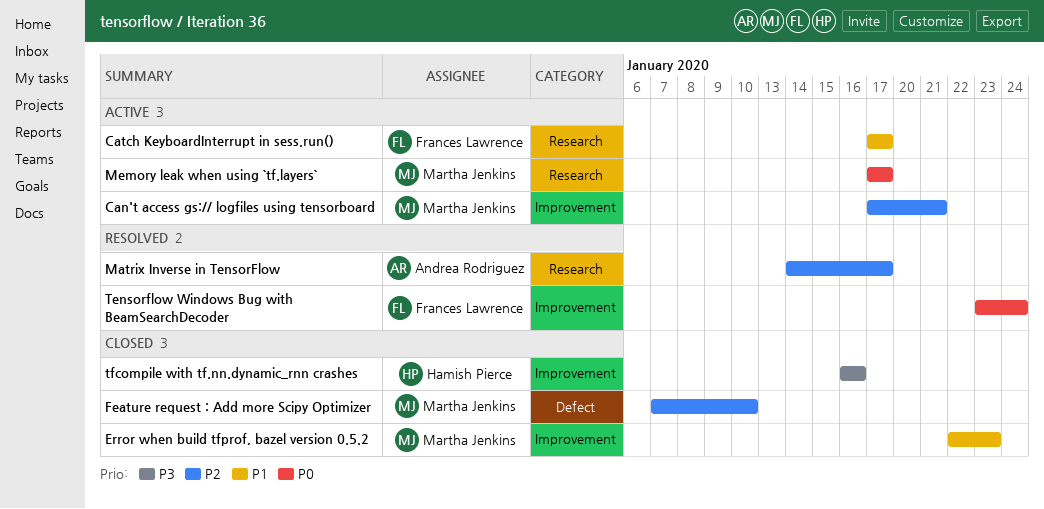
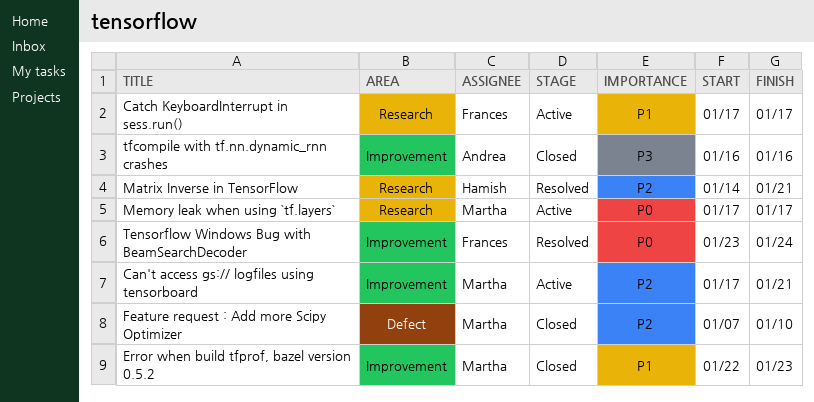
Matrix Inverse in TensorFlow, owner: Andrea Rodriguez -> Hamish Pierce
Matrix Inverse in TensorFlow, due: Jan 17 -> Jan 21
tfcompile with tf.nn.dynamic_rnn crashes, owner: Hamish Pierce -> Andrea Rodriguez

